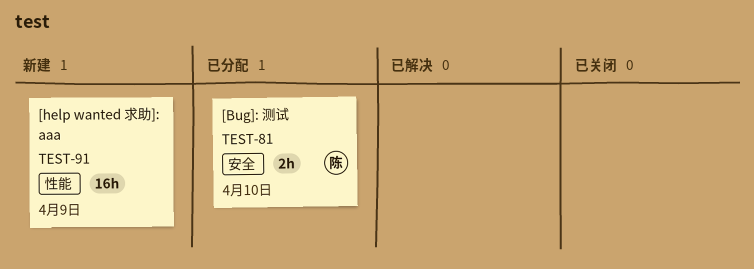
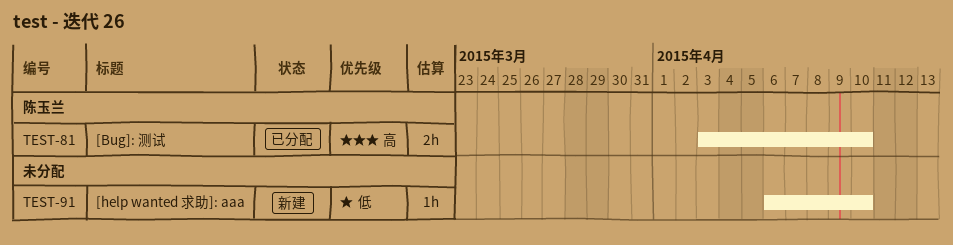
TEST-91, estimate: 16h -> 1h
TEST-91, due: Apr 9 -> Apr 10

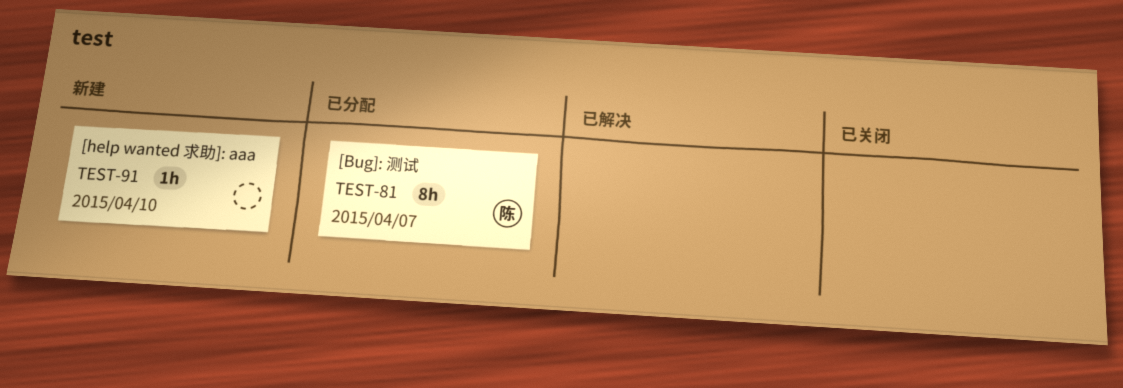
TEST-81, estimate: 2h -> 8h
TEST-81, due: Apr 10 -> Apr 7

